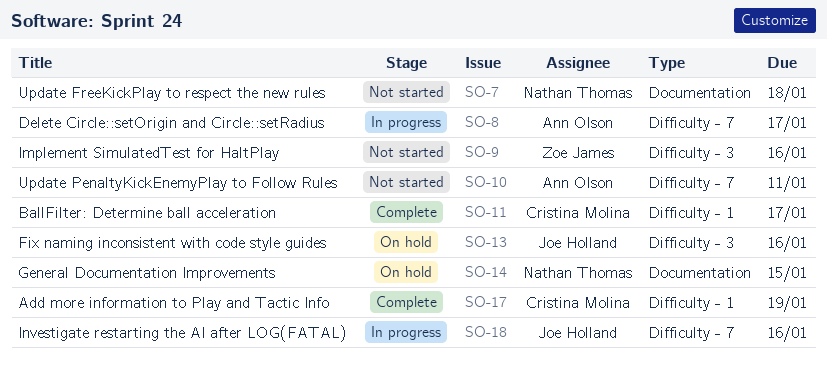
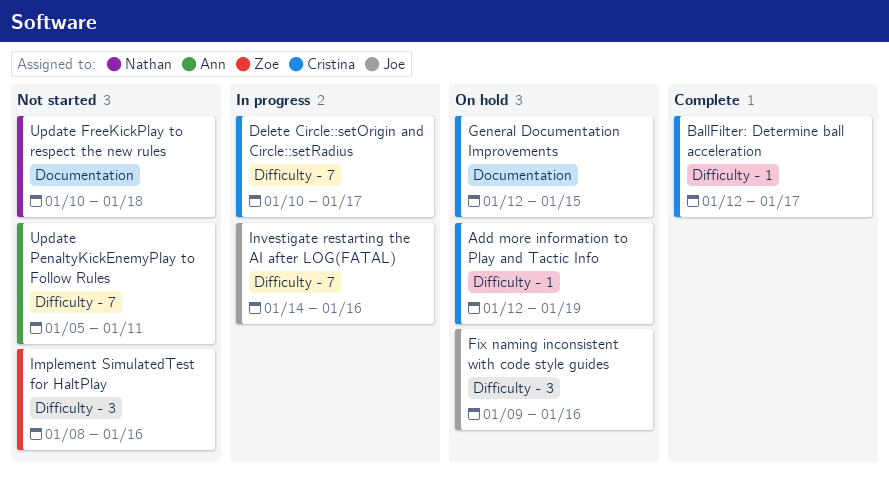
Add more information to Play and Tactic Info, status: Complete -> On hold
Delete Circle::setOrigin and Circle::setRadius, owner: Ann Olson -> Cristina Molina
General Documentation Improvements, owner: Nathan Thomas -> Cristina Molina

